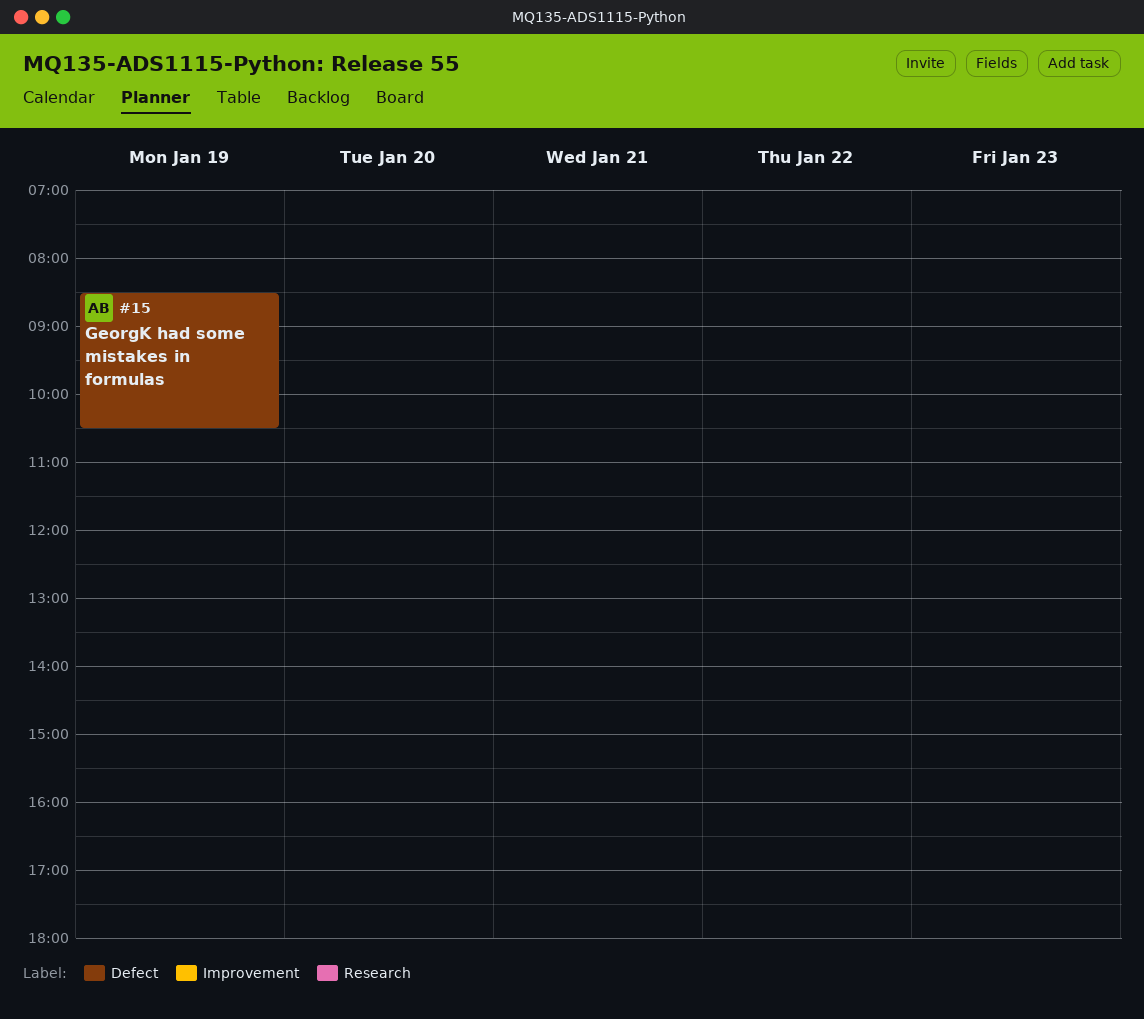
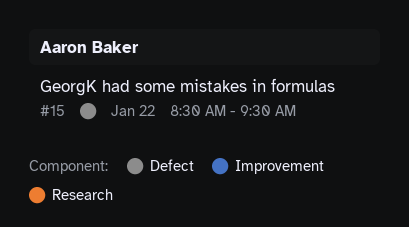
#15, day: Jan 19 -> Jan 22
#15, ends: 10:30 -> 09:30

